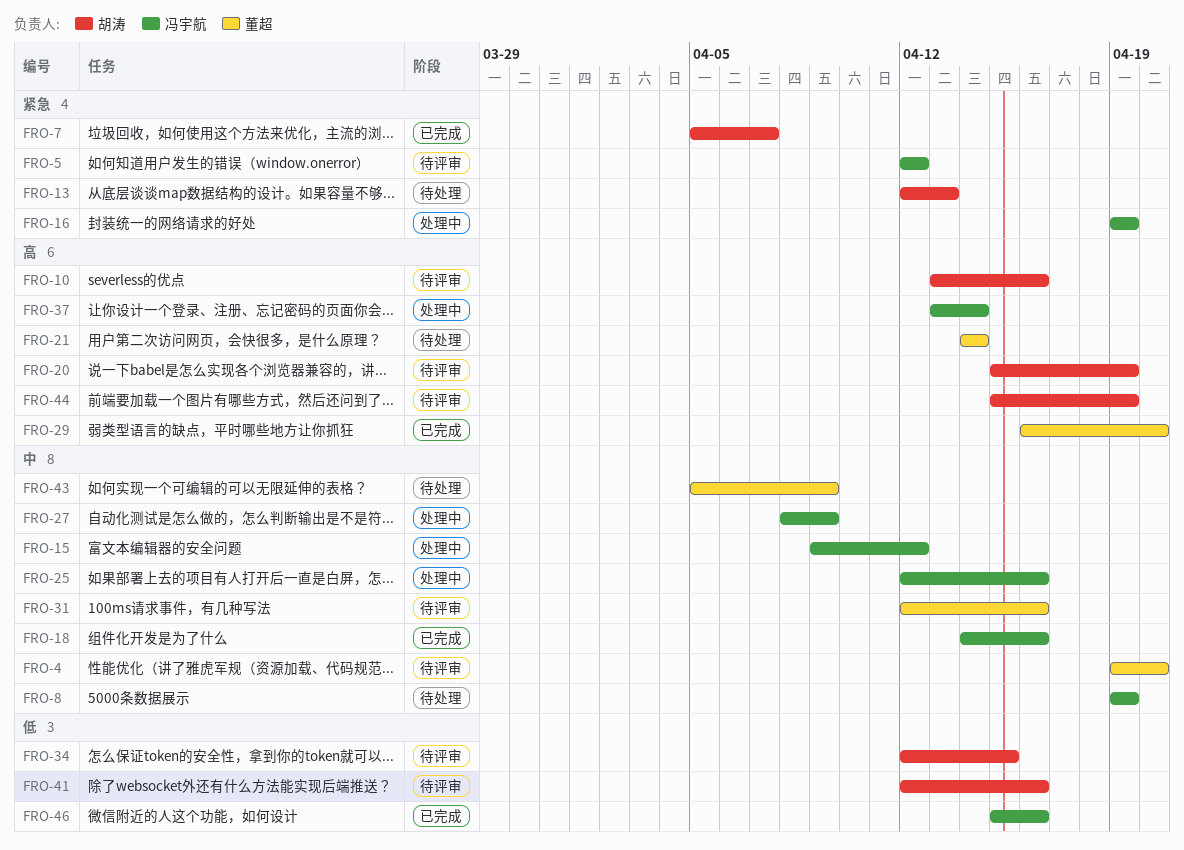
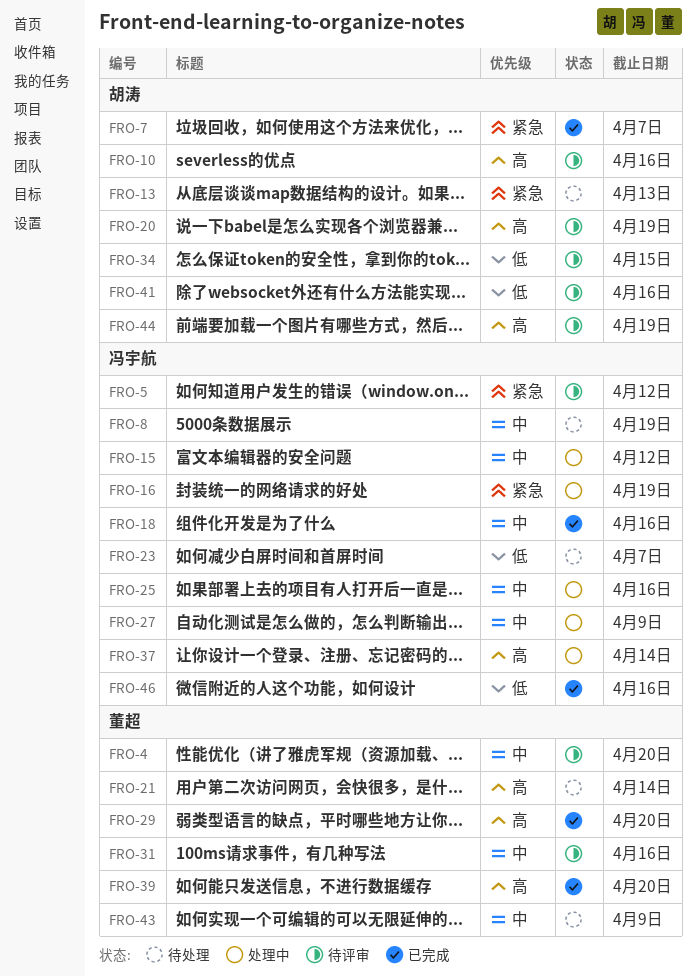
FRO-23: none -> present
FRO-39: none -> present

